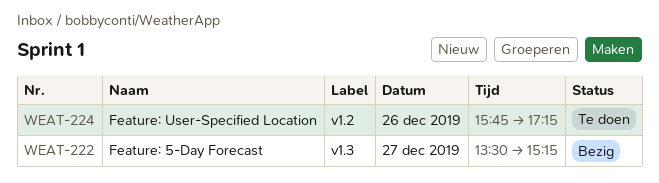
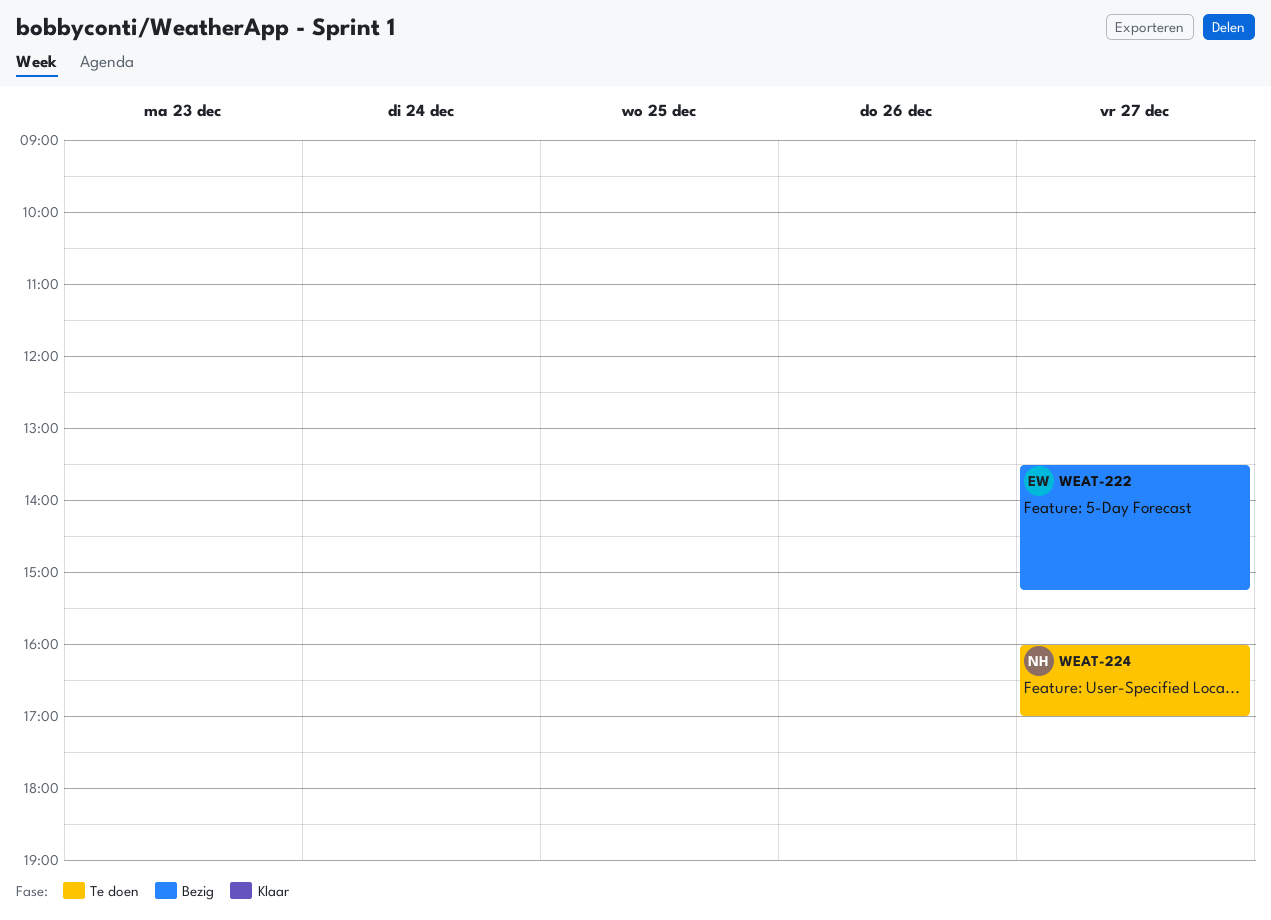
WEAT-224, day: Dec 26 -> Dec 27
WEAT-224, begins: 15:45 -> 16:00
WEAT-224, ends: 17:15 -> 17:00

